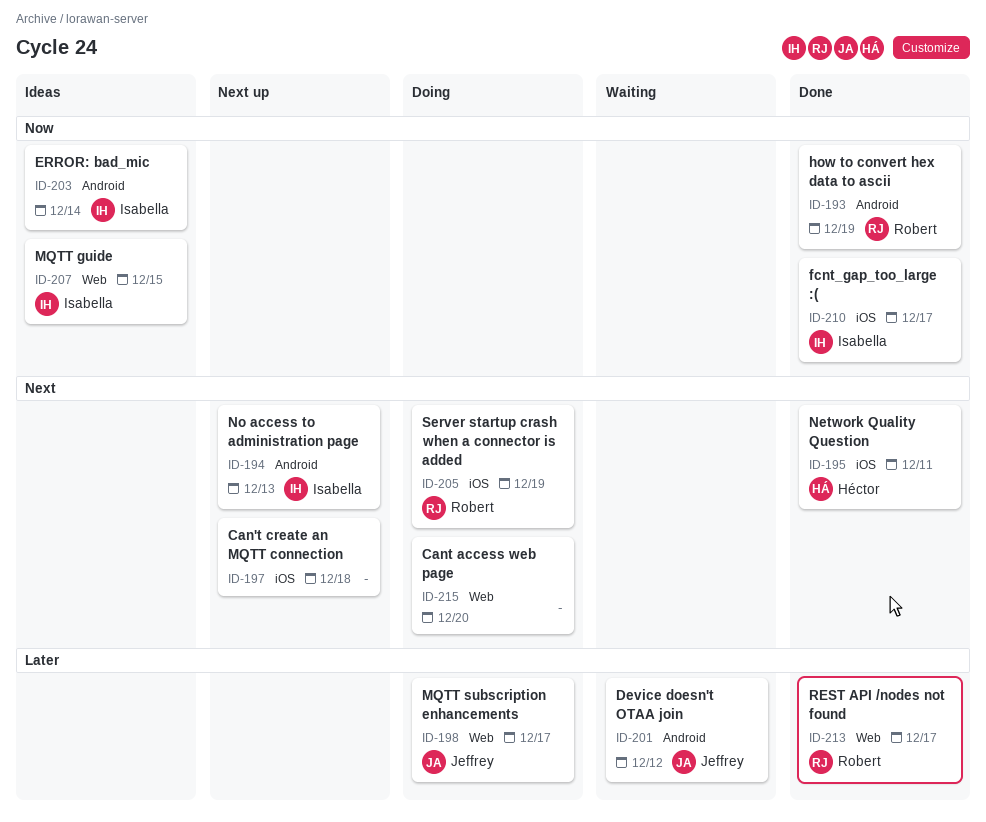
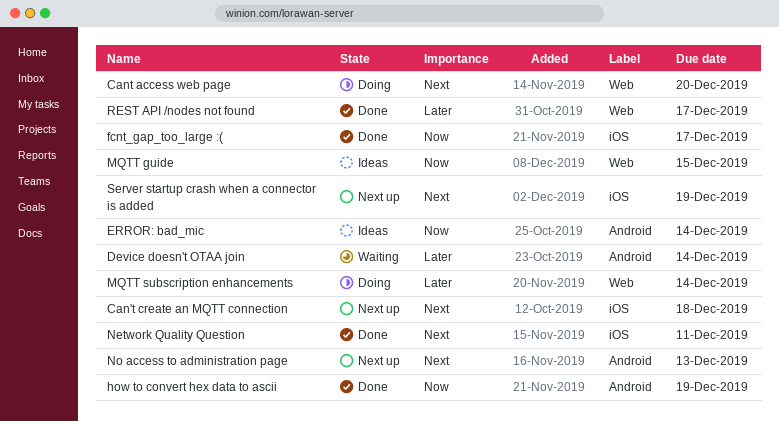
Device doesn't OTAA join, due: Dec 12 -> Dec 14
MQTT subscription enhancements, due: Dec 17 -> Dec 14
Server startup crash when a connector is added, status: Doing -> Next up

